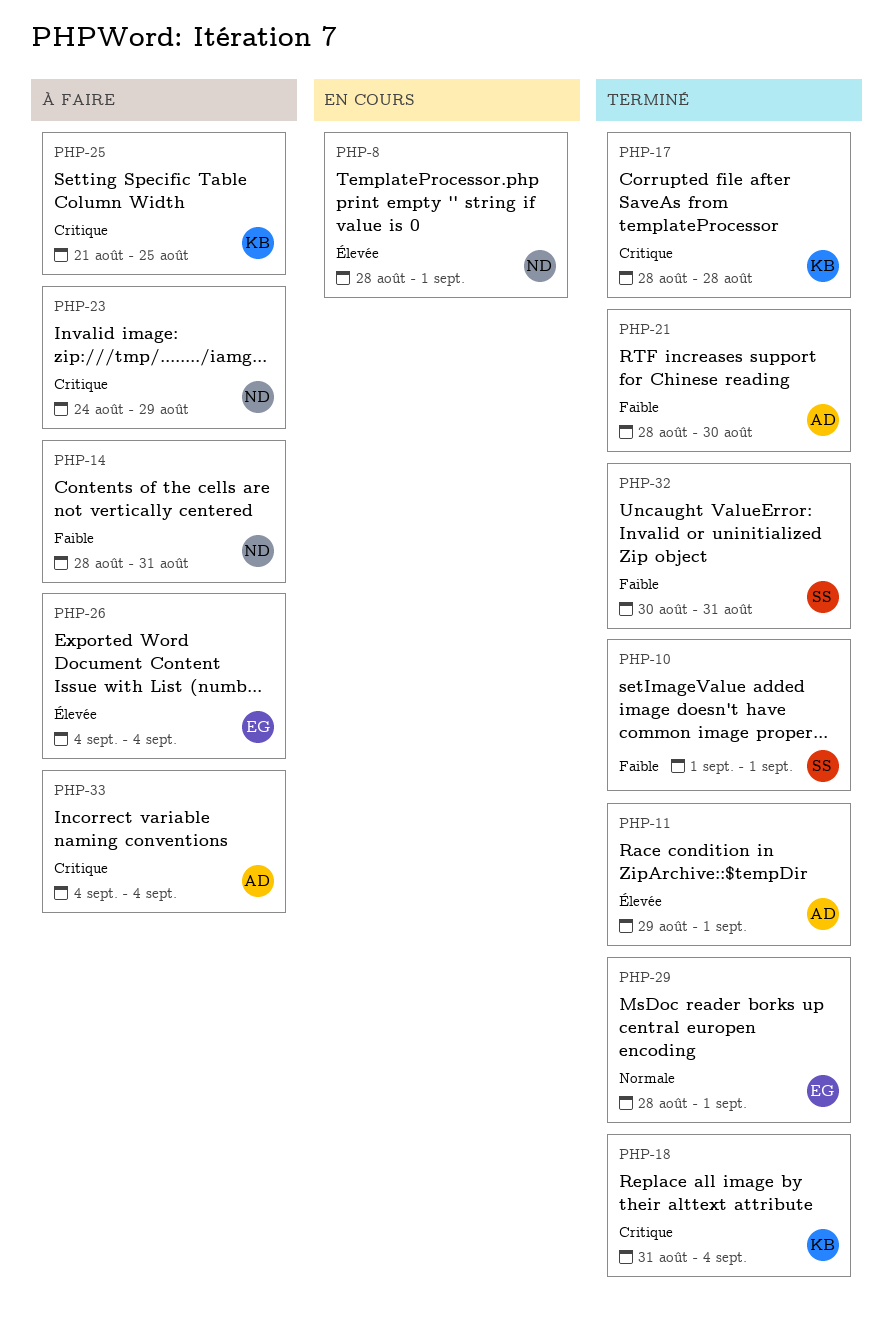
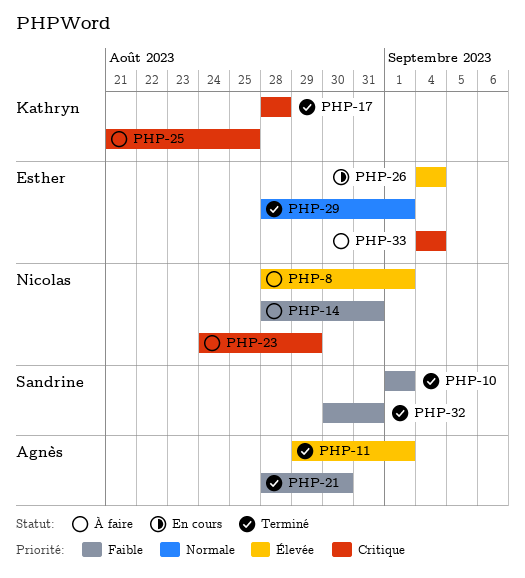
PHP-8, status: En cours -> À faire
PHP-18: present -> none
PHP-26, status: À faire -> En cours
PHP-33, owner: Agnès -> Esther

